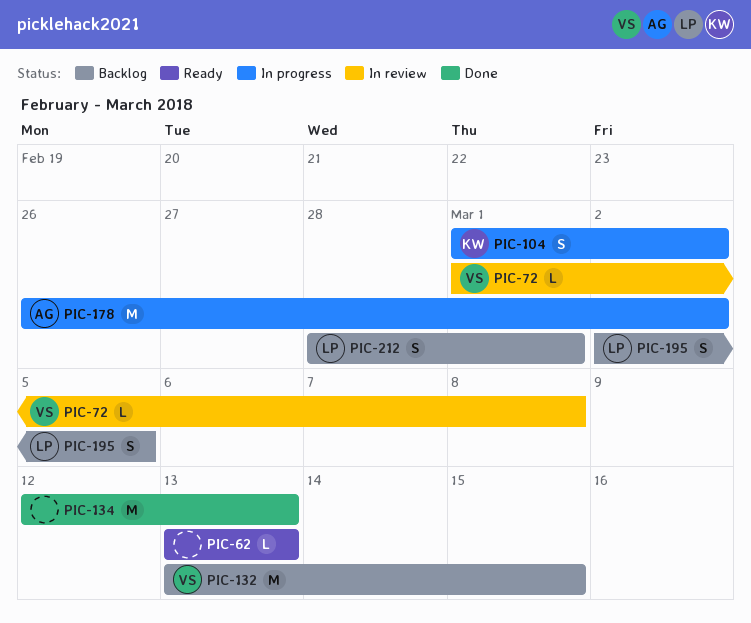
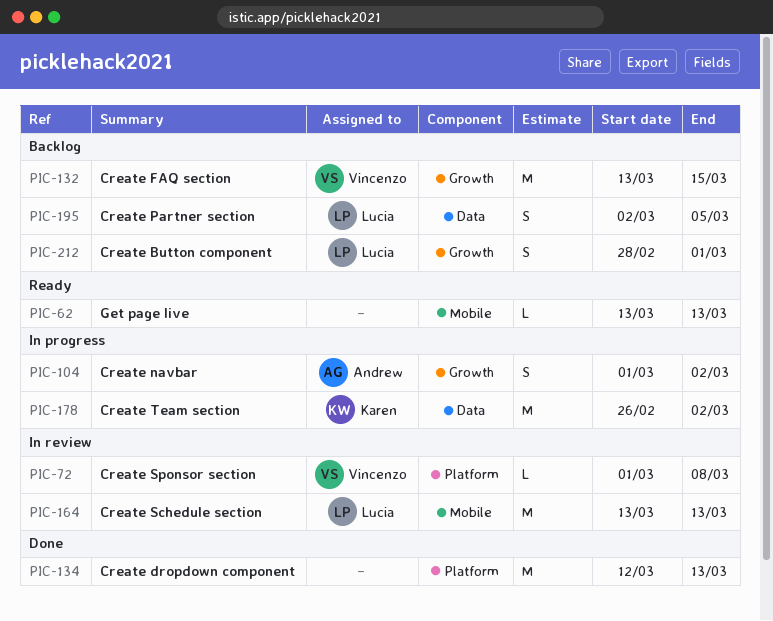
PIC-104, owner: Karen -> Andrew
PIC-164: none -> present
PIC-178, owner: Andrew -> Karen

